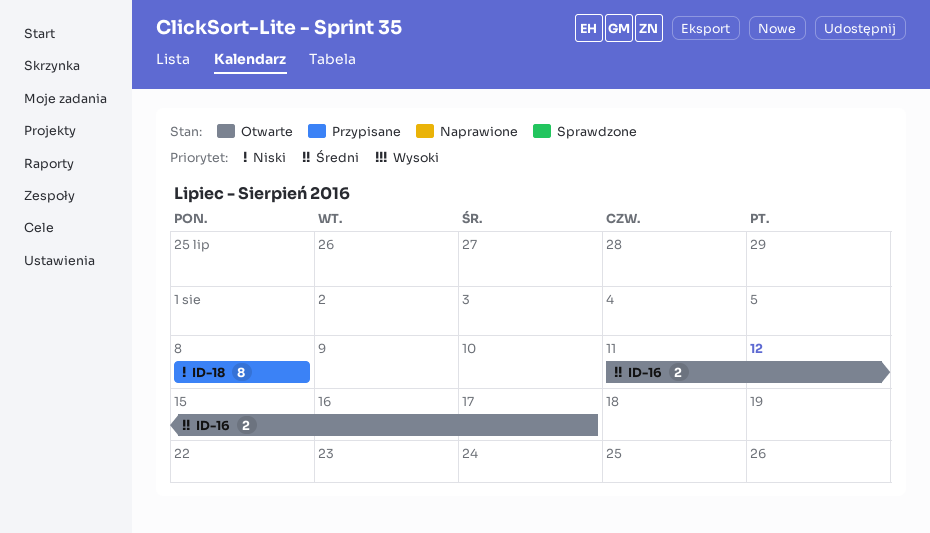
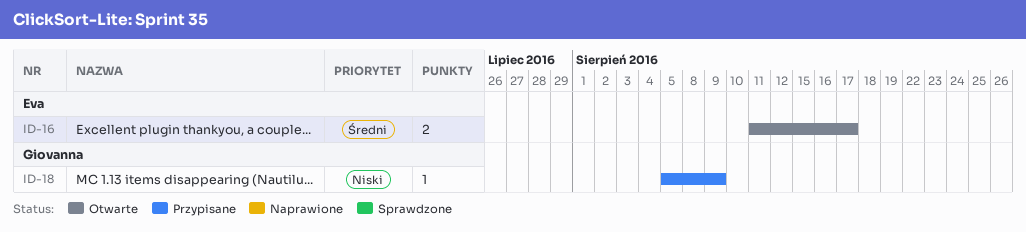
ID-18, estimate: 8 -> 1
ID-18, start: Aug 8 -> Aug 5
ID-18, due: Aug 8 -> Aug 9

